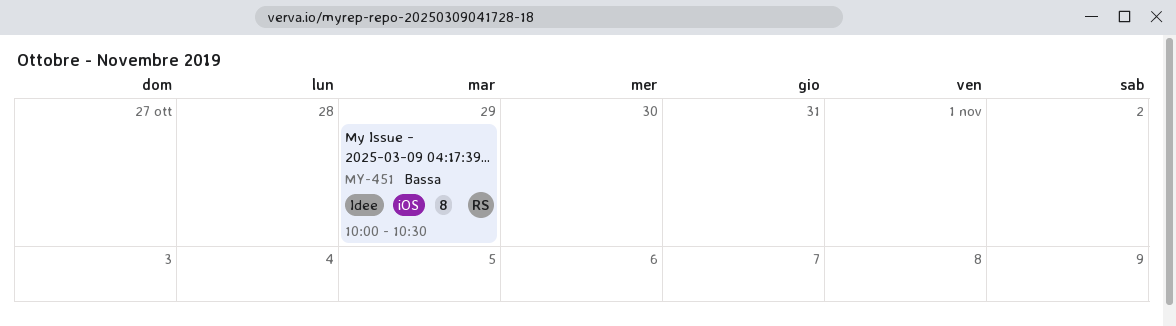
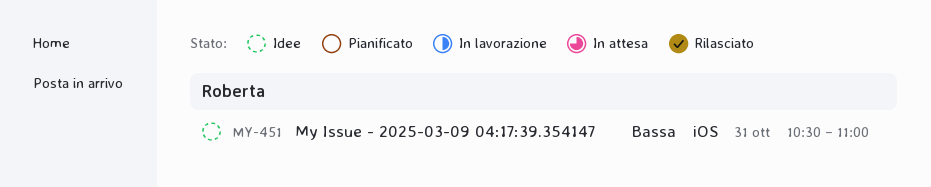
MY-451, day: Oct 29 -> Oct 31
MY-451, begins: 10:00 -> 10:30
MY-451, ends: 10:30 -> 11:00

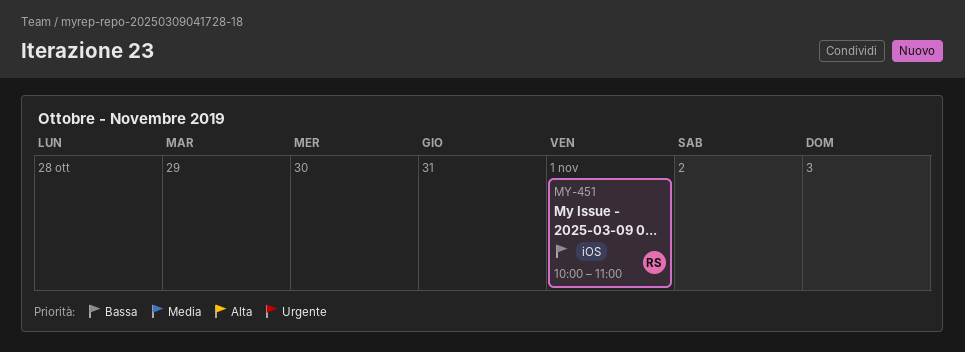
MY-451, day: Oct 31 -> Nov 1
MY-451, begins: 10:30 -> 10:00

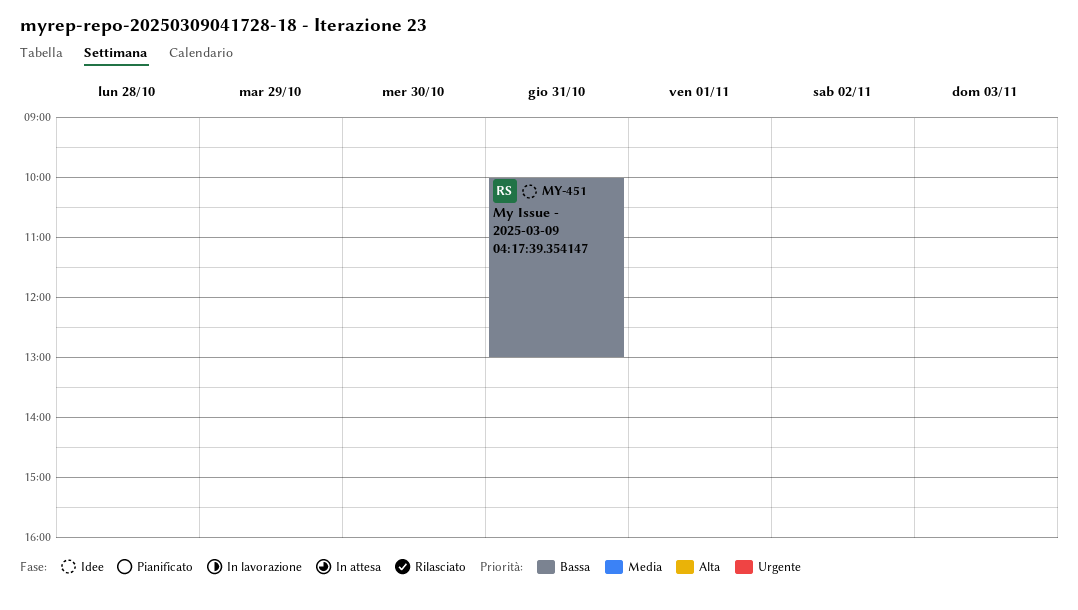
MY-451, day: Nov 1 -> Oct 31
MY-451, ends: 11:00 -> 13:00

